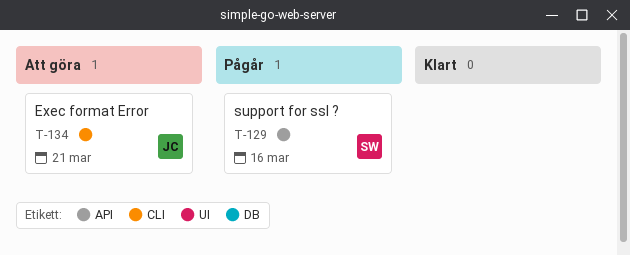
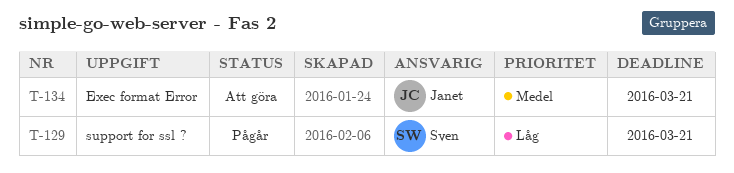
T-129, due: Mar 16 -> Mar 21

